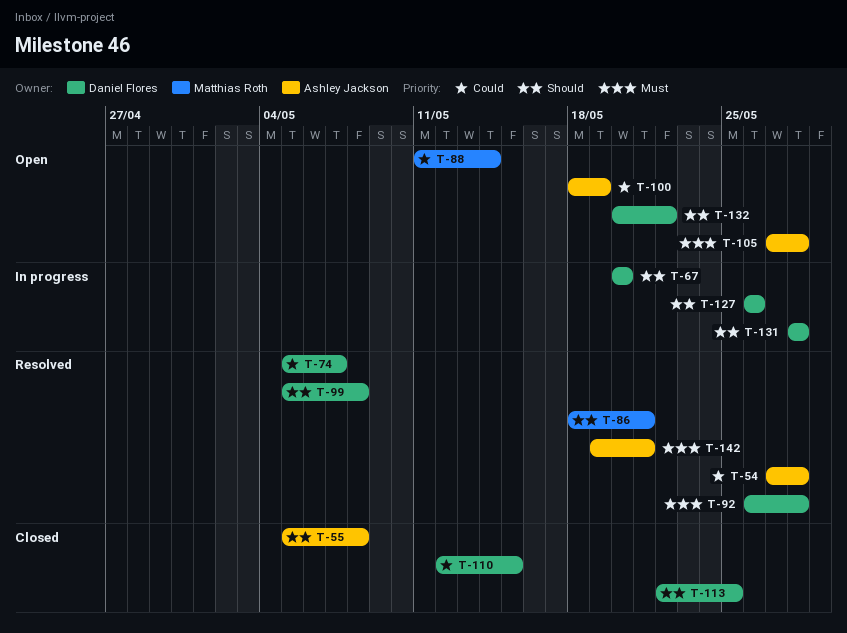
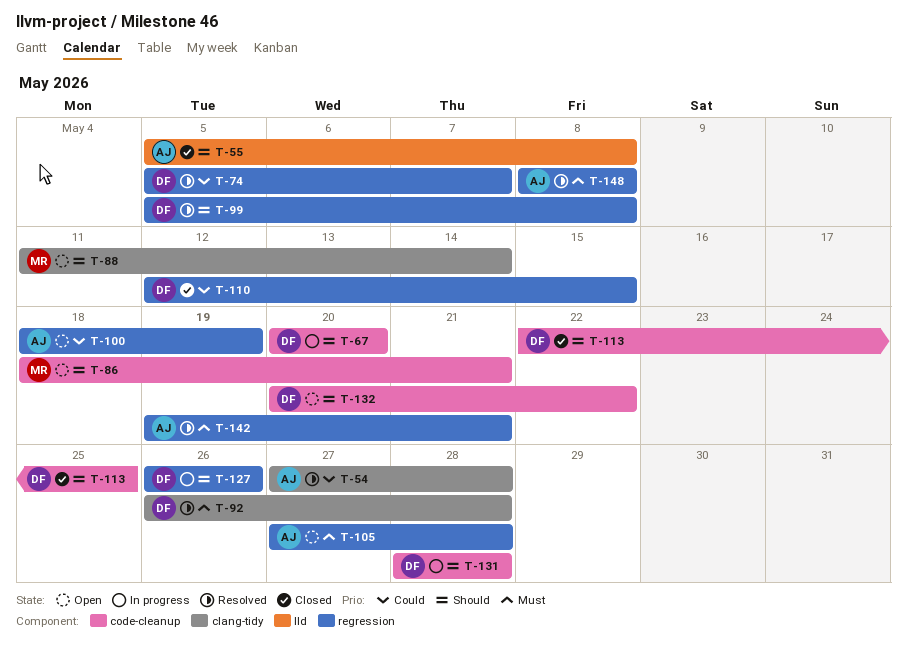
T-86, status: Resolved -> Open
T-88, priority: Could -> Should
T-148: none -> present

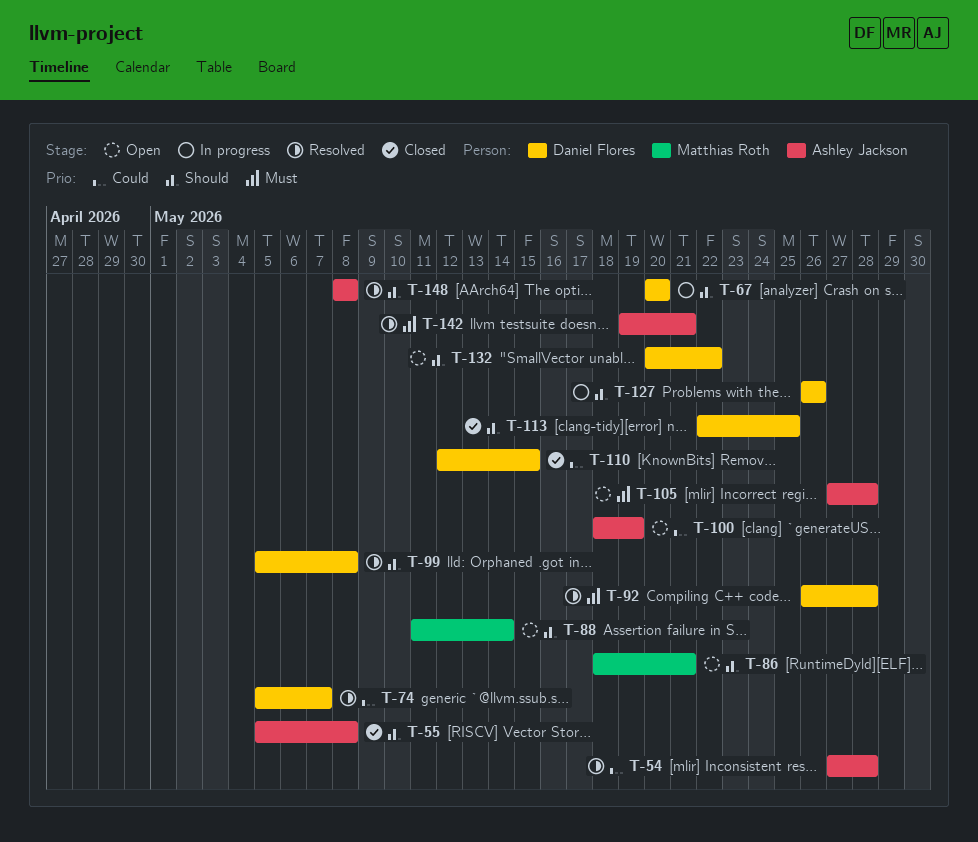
T-131: present -> none
T-148, priority: Must -> Should

